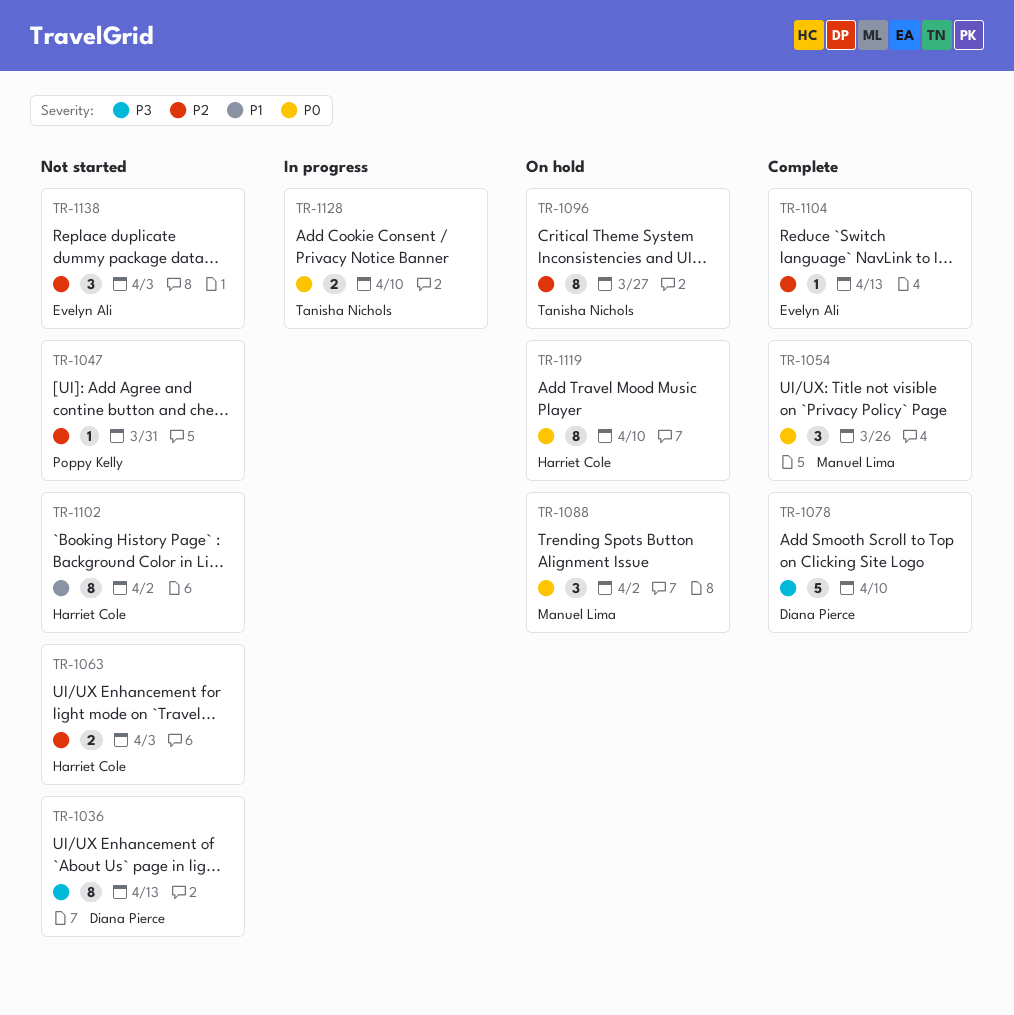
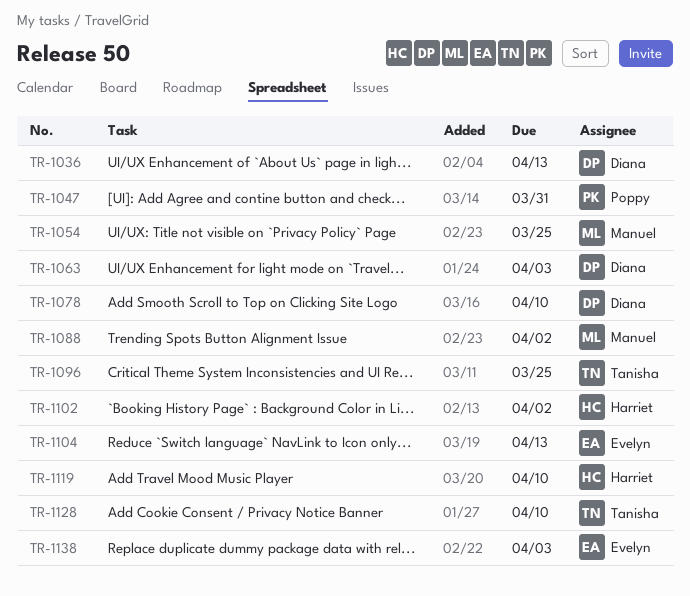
TR-1054, due: Mar 26 -> Mar 25
TR-1063, owner: Harriet Cole -> Diana Pierce
TR-1096, due: Mar 27 -> Mar 25

